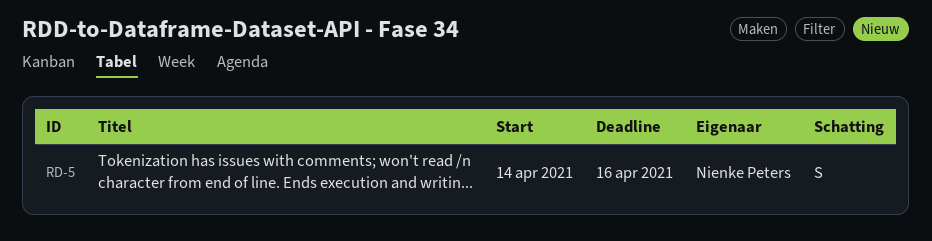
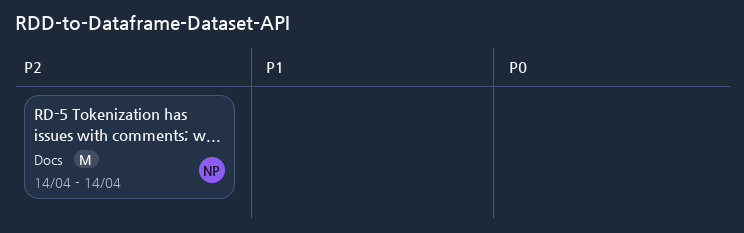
RD-5, estimate: S -> M
RD-5, due: Apr 16 -> Apr 14

